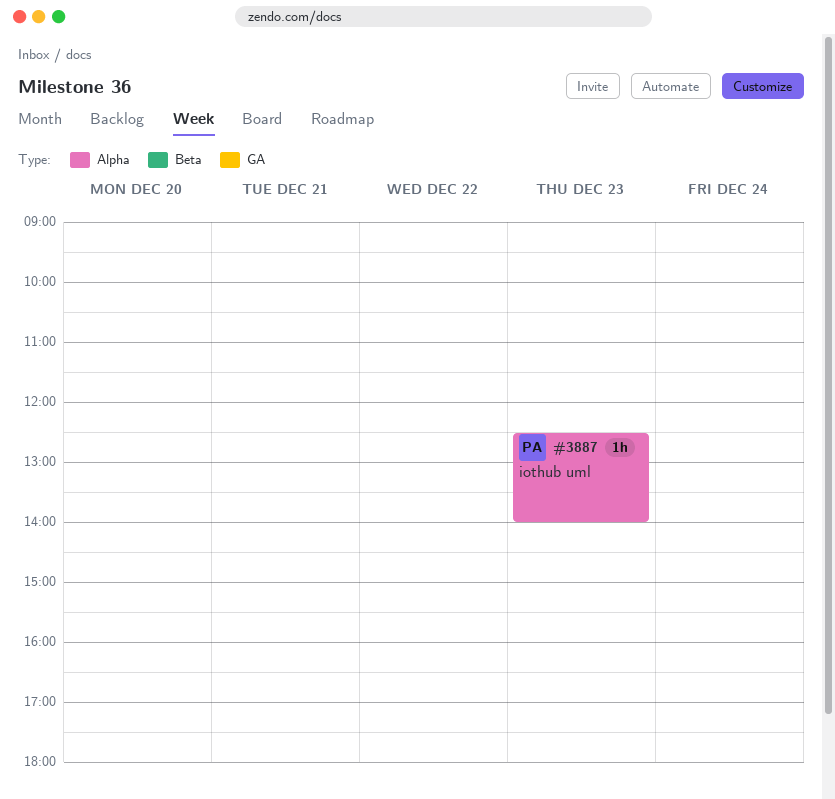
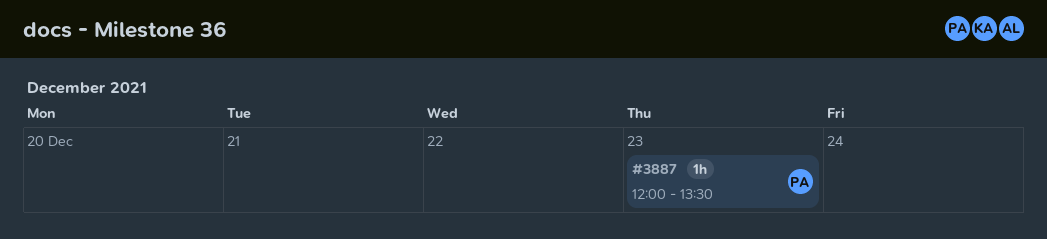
#3887, begins: 12:30 -> 12:00
#3887, ends: 14:00 -> 13:30

